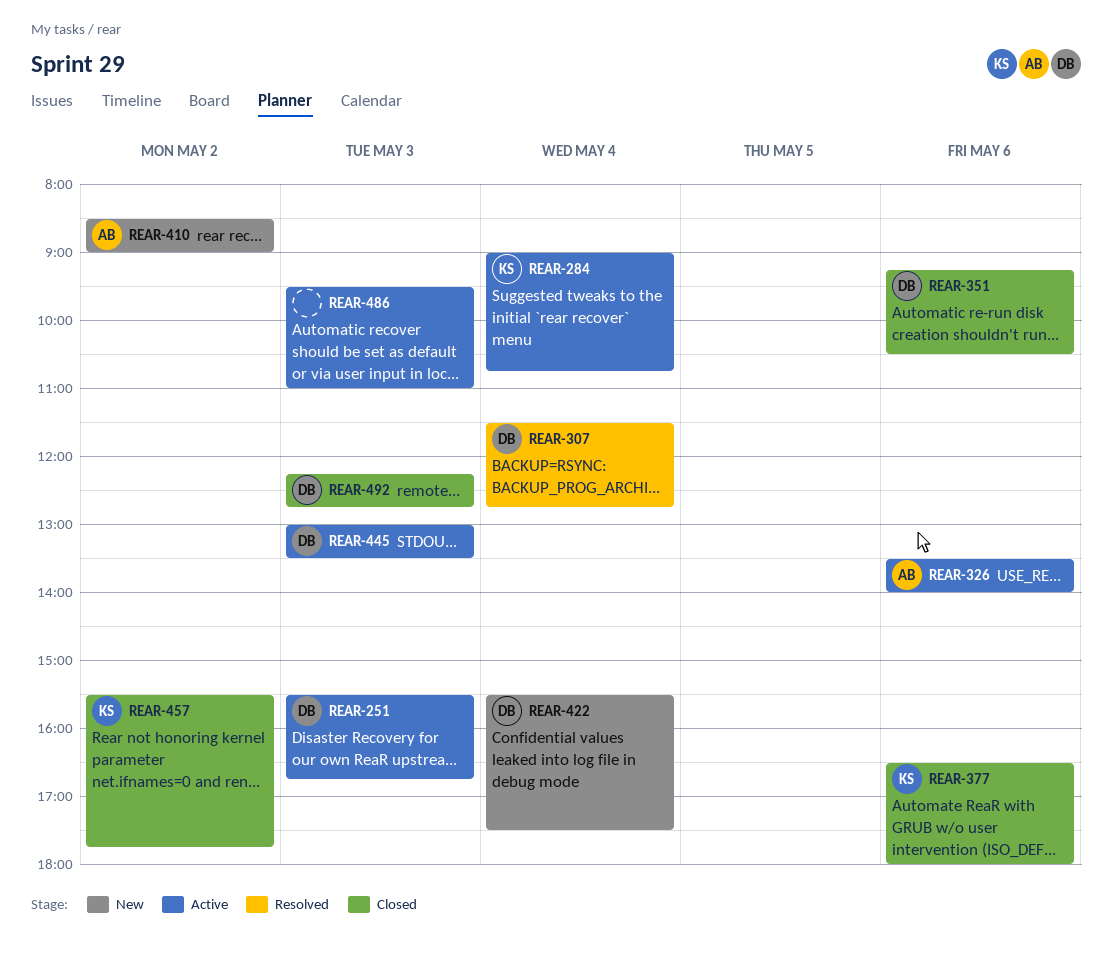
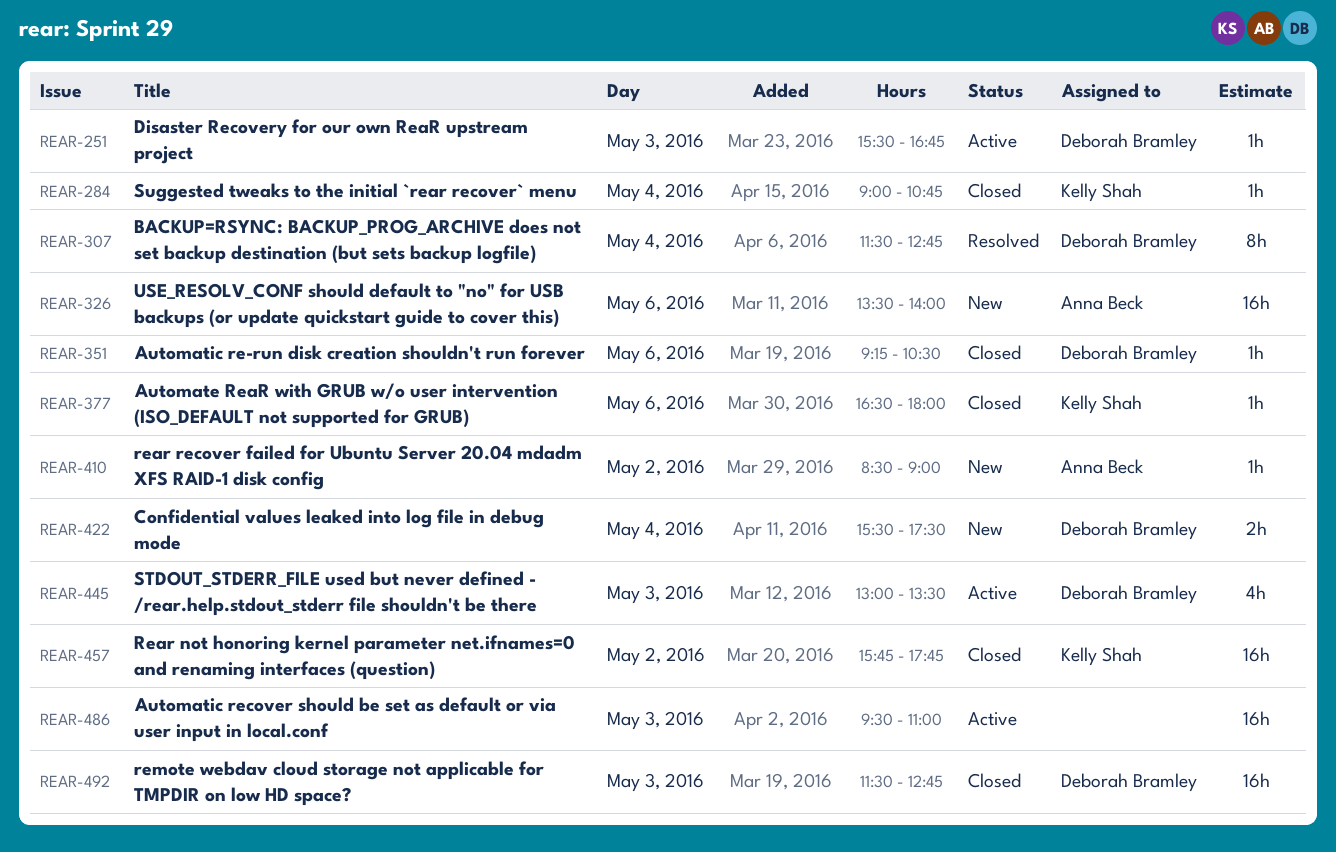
REAR-284, status: Active -> Closed
REAR-326, status: Active -> New
REAR-457, begins: 15:30 -> 15:45
REAR-492, begins: 12:15 -> 11:30

